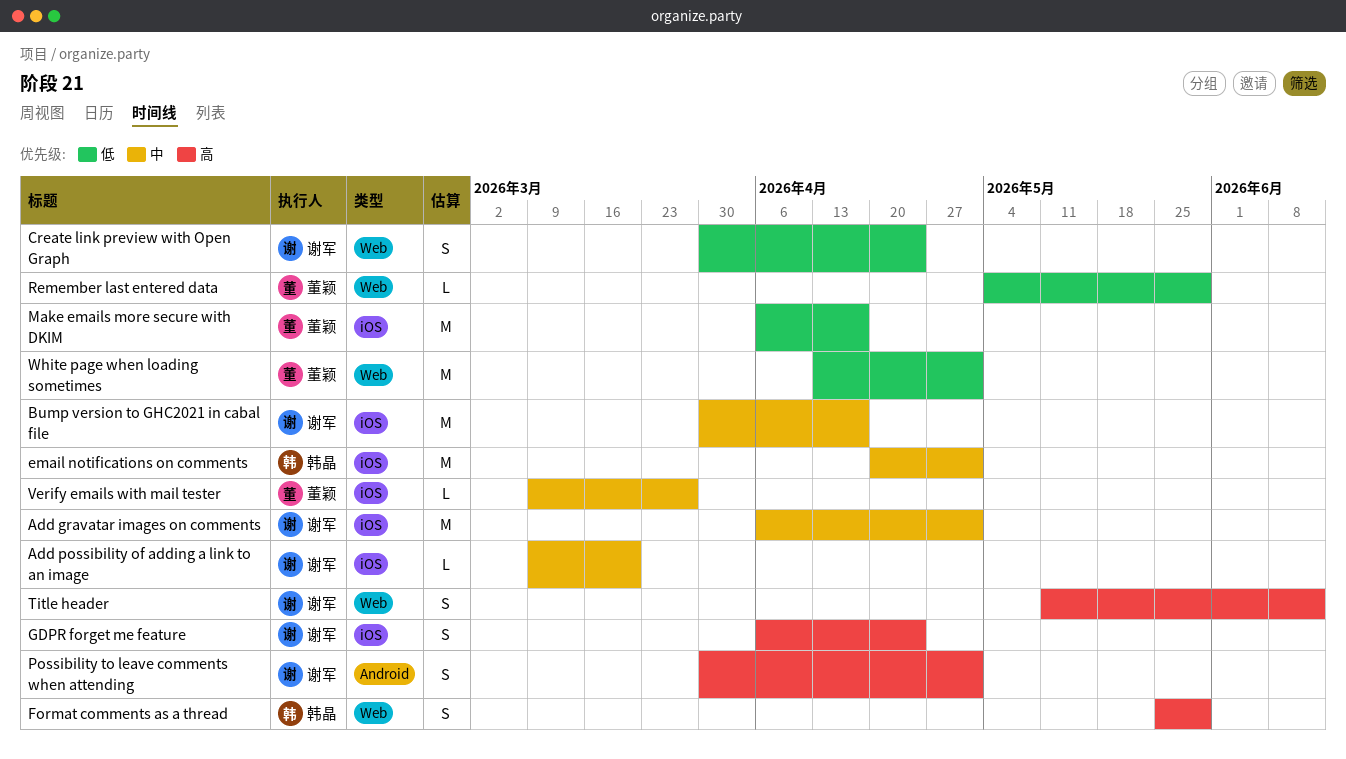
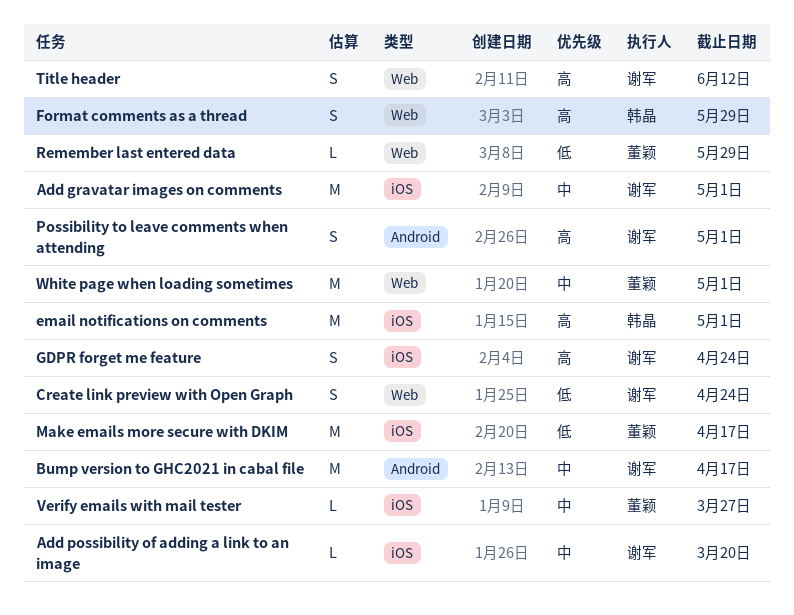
Bump version to GHC2021 in cabal file, label: iOS -> Android
email notifications on comments, priority: 中 -> 高
White page when loading sometimes, priority: 低 -> 中

